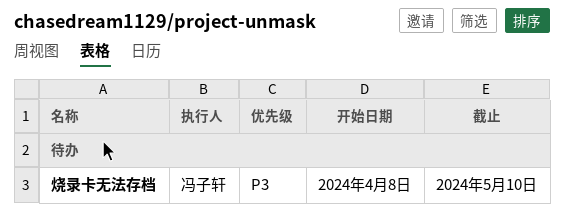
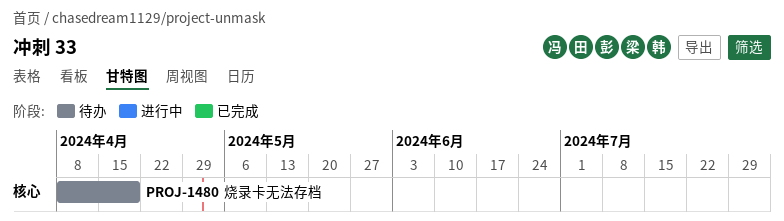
烧录卡无法存档, due: May 10 -> Apr 19

